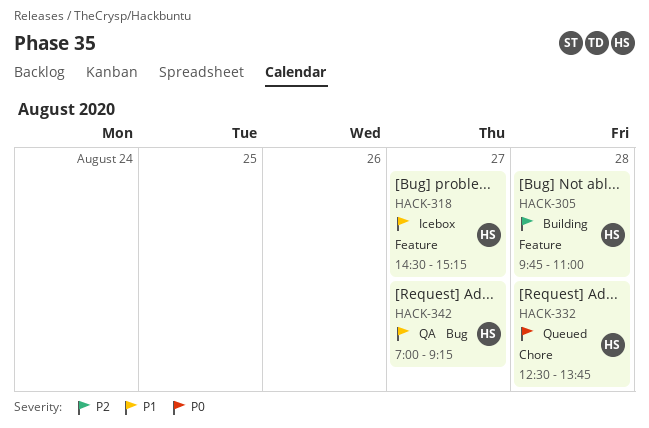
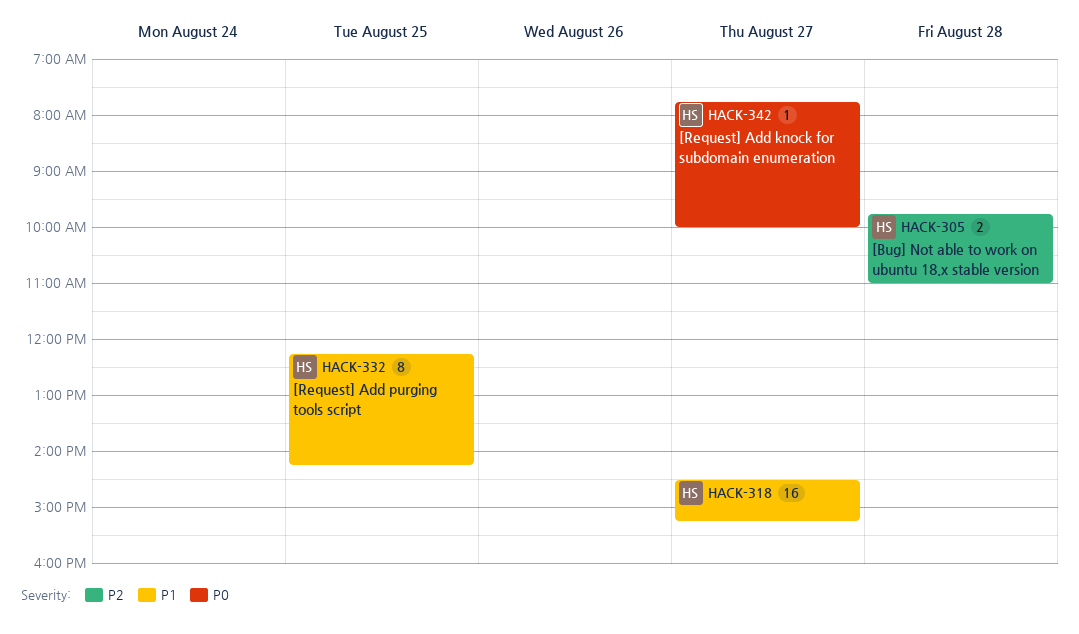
HACK-332, priority: P0 -> P1
HACK-332, day: Aug 28 -> Aug 25
HACK-332, begins: 12:30 -> 12:15
HACK-332, ends: 13:45 -> 14:15
HACK-342, priority: P1 -> P0
HACK-342, begins: 07:00 -> 07:45
HACK-342, ends: 09:15 -> 10:00

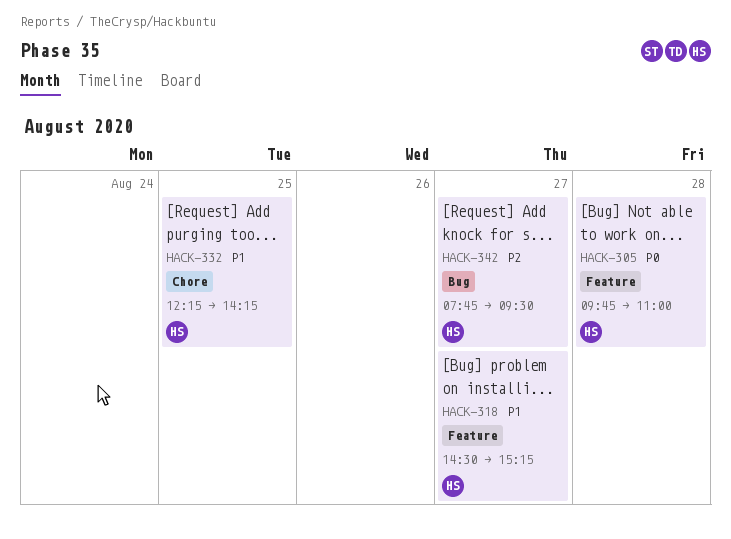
HACK-305, priority: P2 -> P0
HACK-342, priority: P0 -> P2
HACK-342, ends: 10:00 -> 09:30

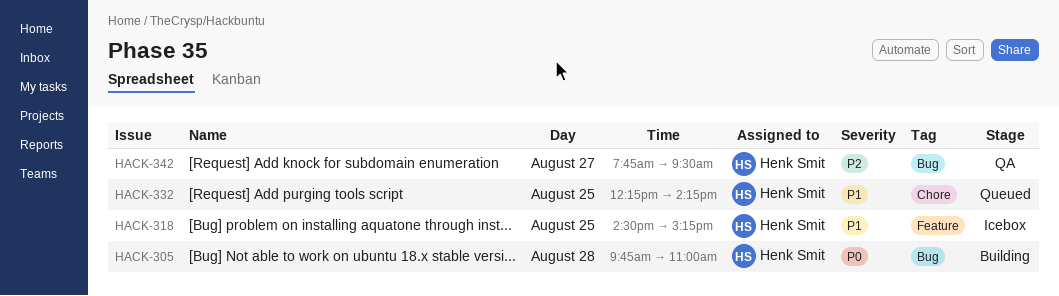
HACK-305, label: Feature -> Bug
HACK-318, day: Aug 27 -> Aug 25

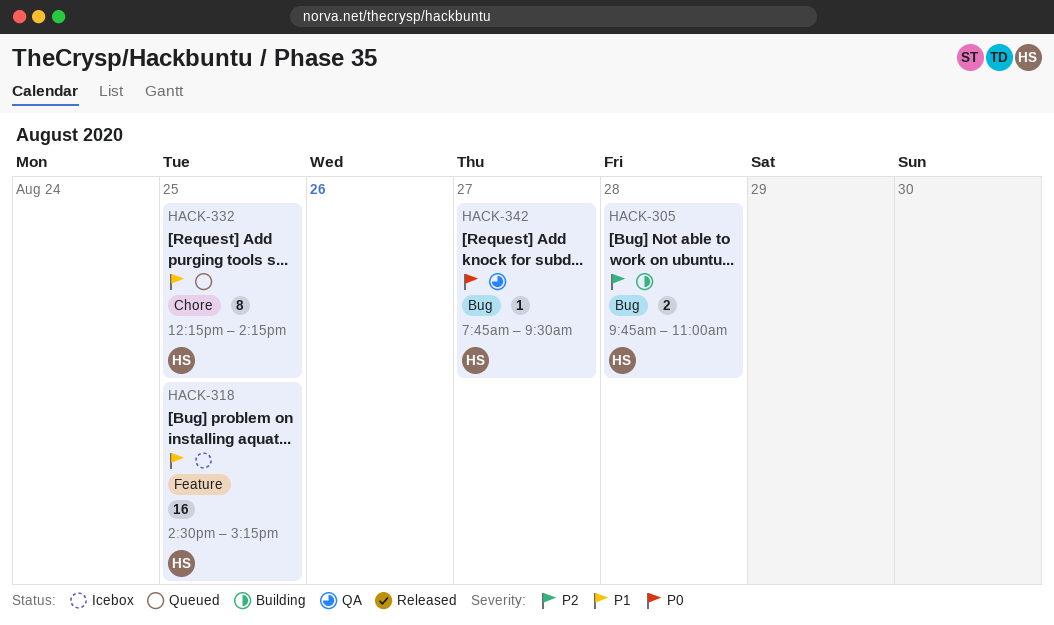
HACK-305, priority: P0 -> P2
HACK-342, priority: P2 -> P0

